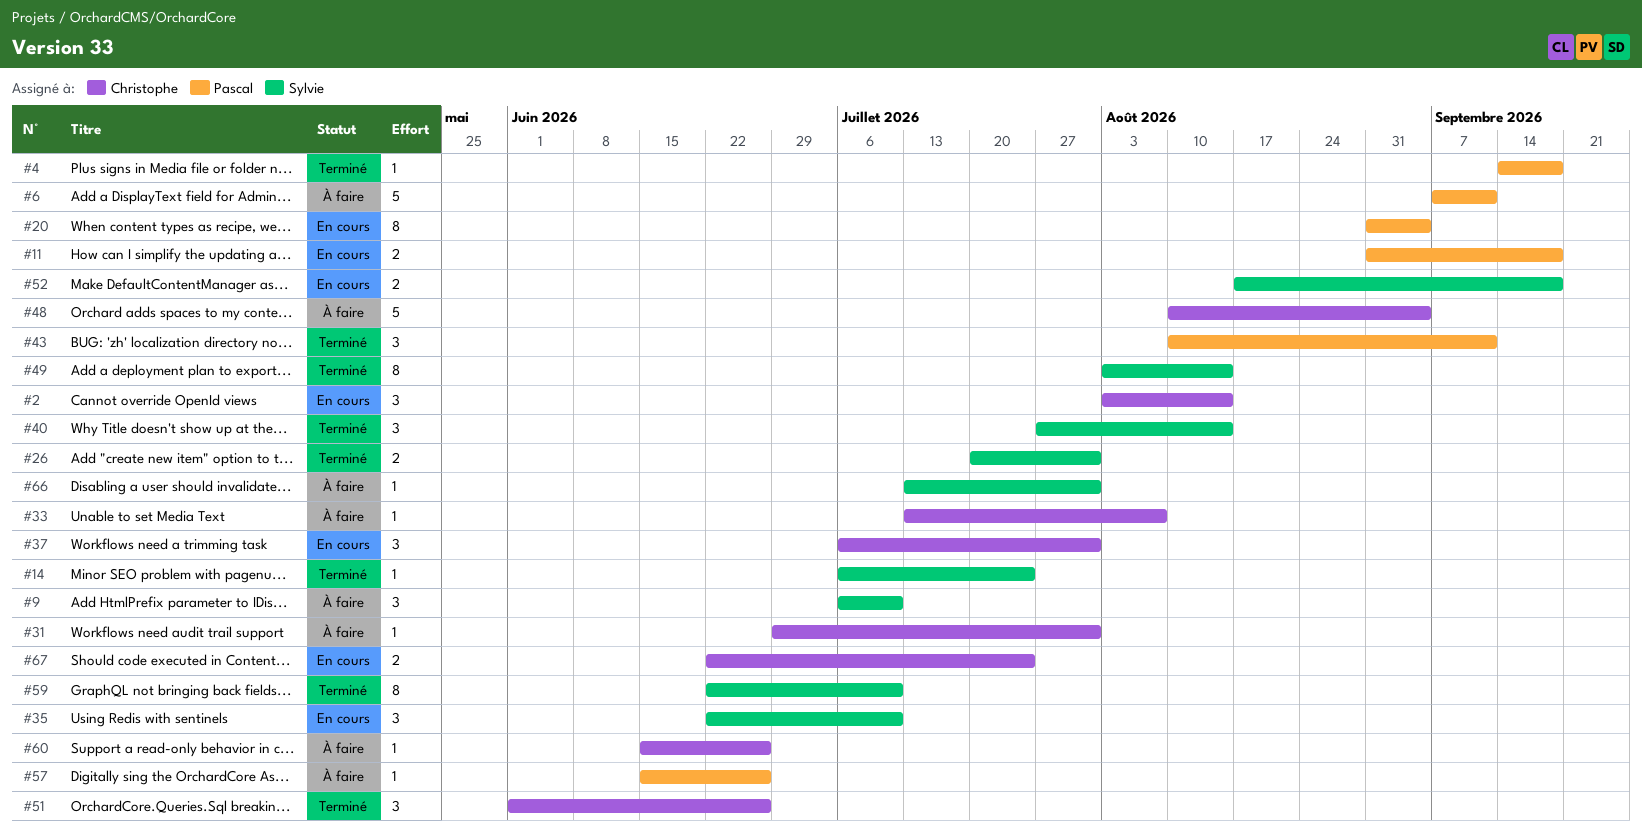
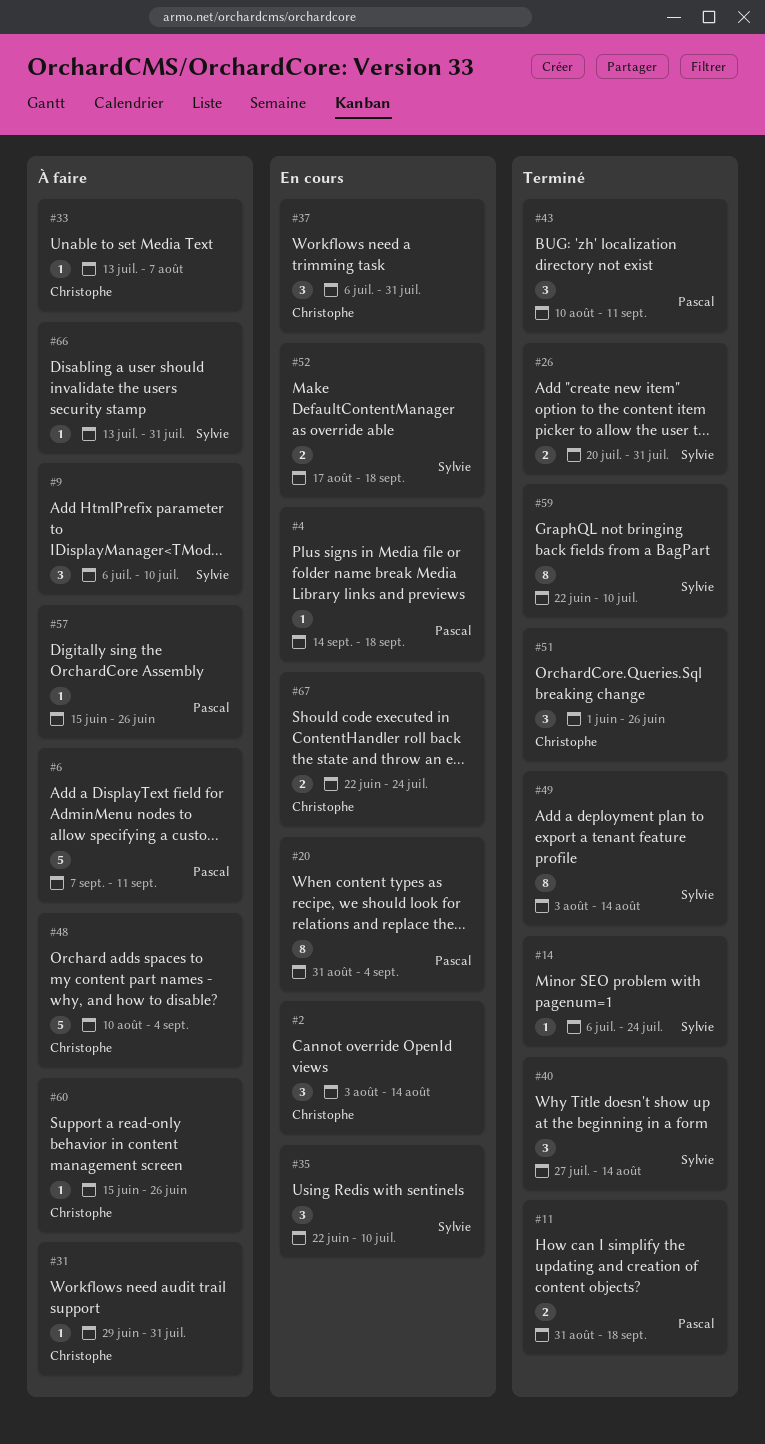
#4, status: Terminé -> En cours
#11, status: En cours -> Terminé

